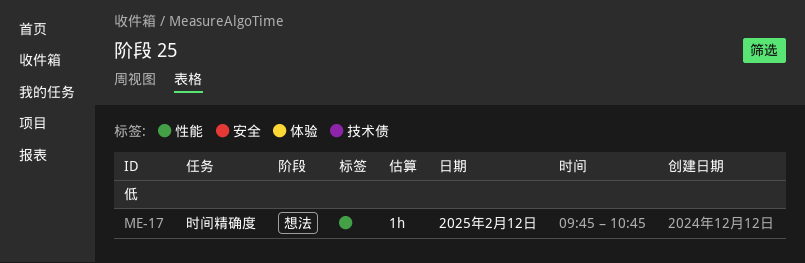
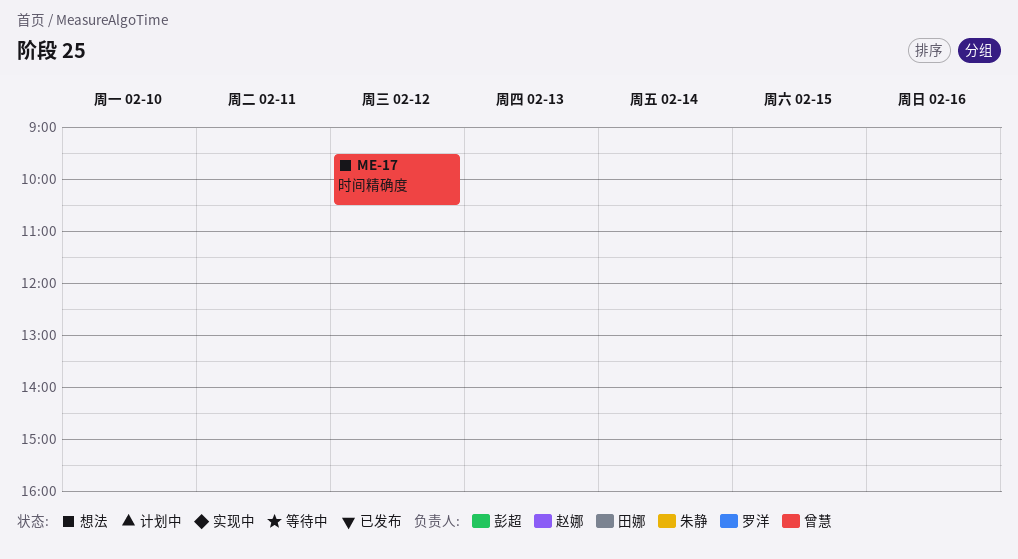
ME-17, begins: 09:45 -> 09:30
ME-17, ends: 10:45 -> 10:30

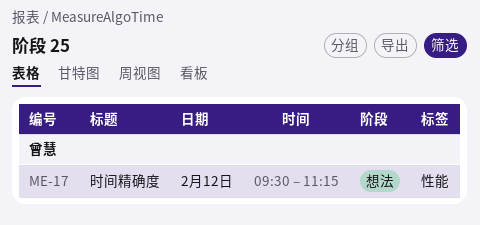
ME-17, ends: 10:30 -> 11:15

